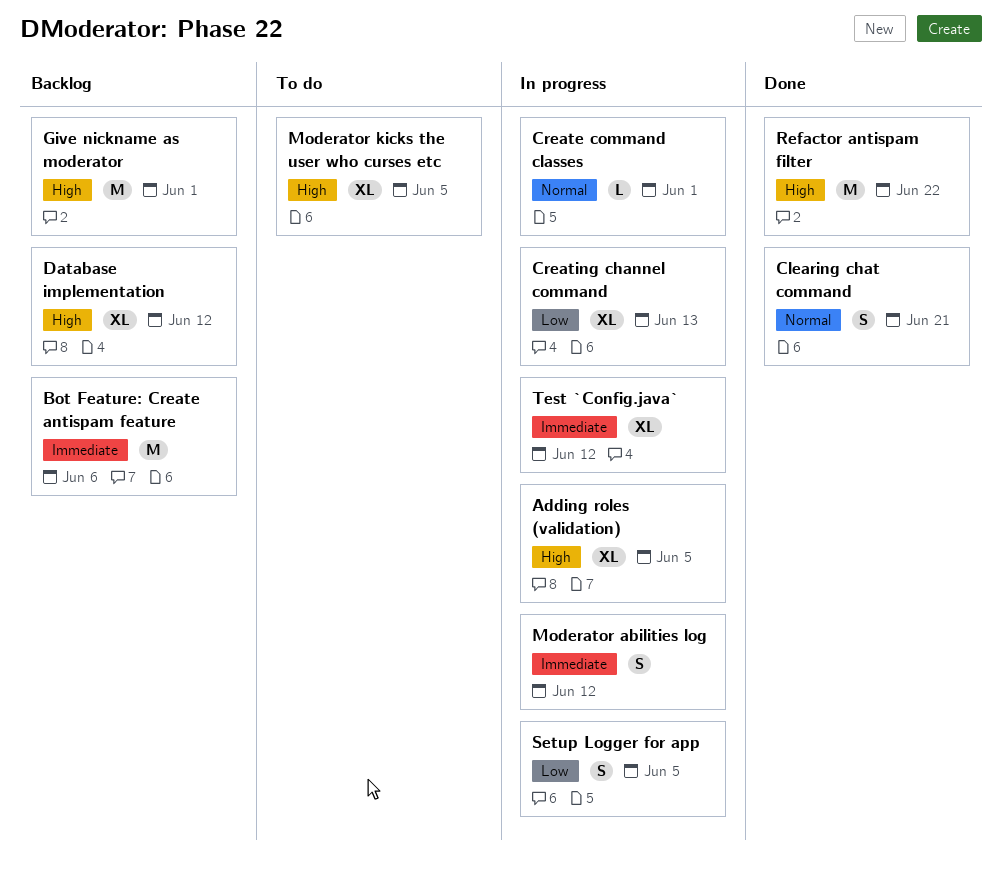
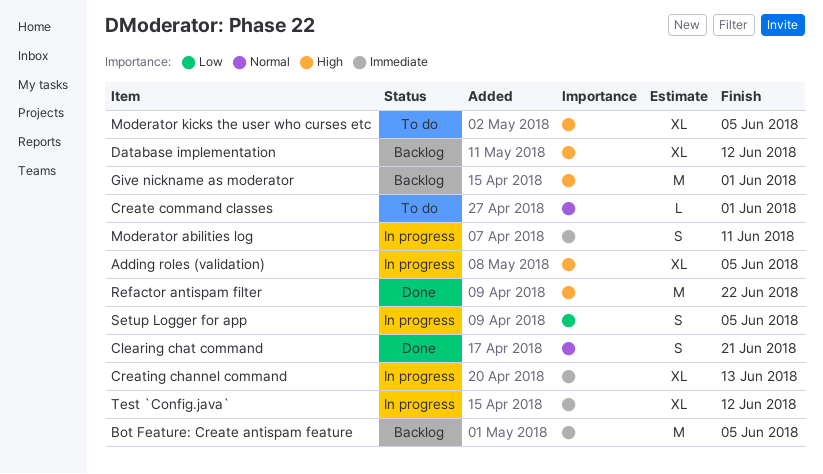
Bot Feature: Create antispam feature, due: Jun 6 -> Jun 5
Create command classes, status: In progress -> To do
Creating channel command, priority: Low -> Immediate
Moderator abilities log, due: Jun 12 -> Jun 11

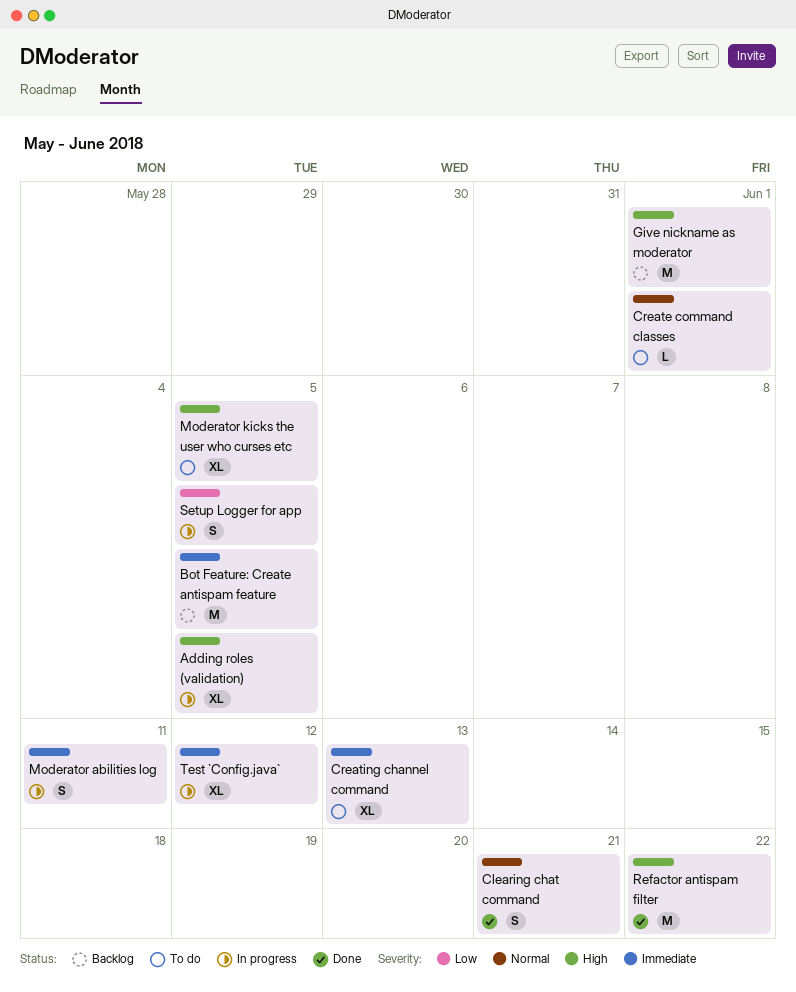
Creating channel command, status: In progress -> To do
Database implementation: present -> none

